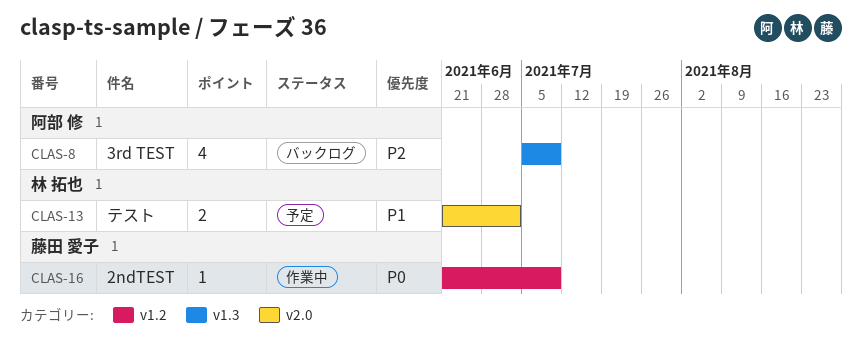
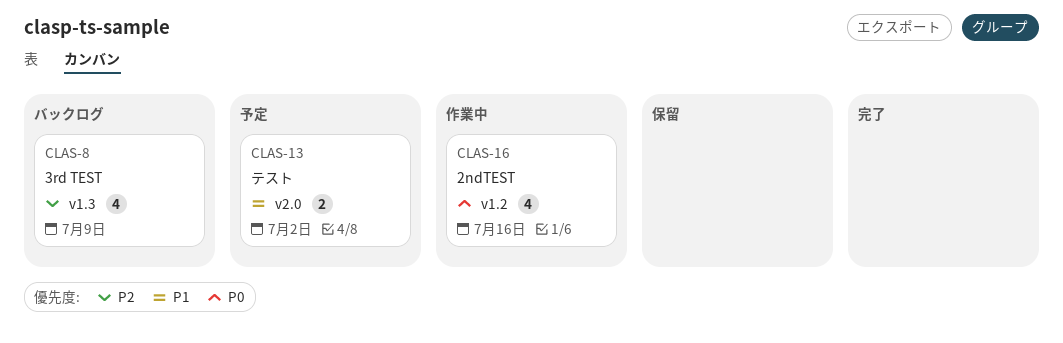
CLAS-16, estimate: 1 -> 4
CLAS-16, due: Jul 9 -> Jul 16

